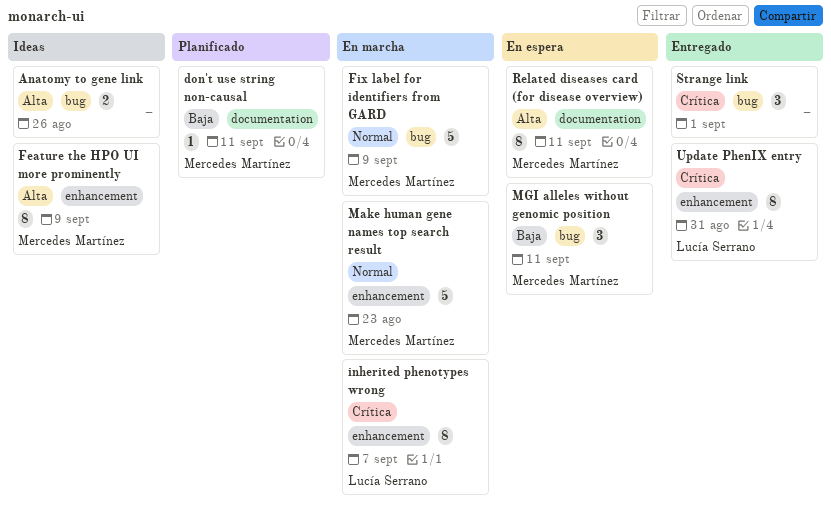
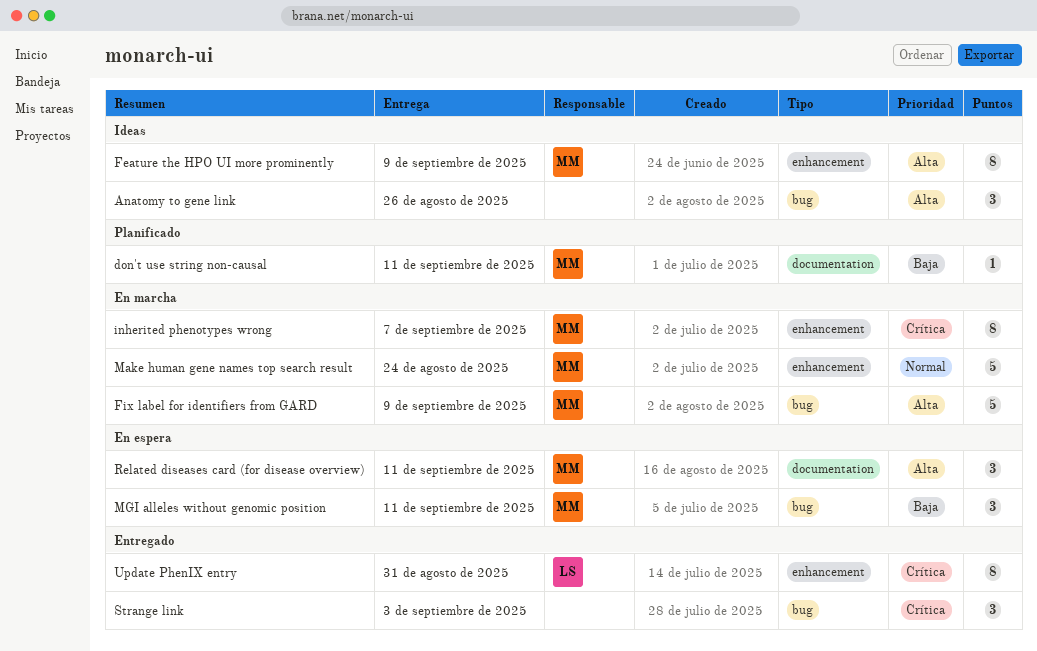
Anatomy to gene link, estimate: 2 -> 3
Fix label for identifiers from GARD, priority: Normal -> Alta
inherited phenotypes wrong, owner: Lucía Serrano -> Mercedes Martínez
Make human gene names top search result, due: Aug 23 -> Aug 24
Related diseases card (for disease overview), estimate: 8 -> 3
Strange link, due: Sep 1 -> Sep 3

